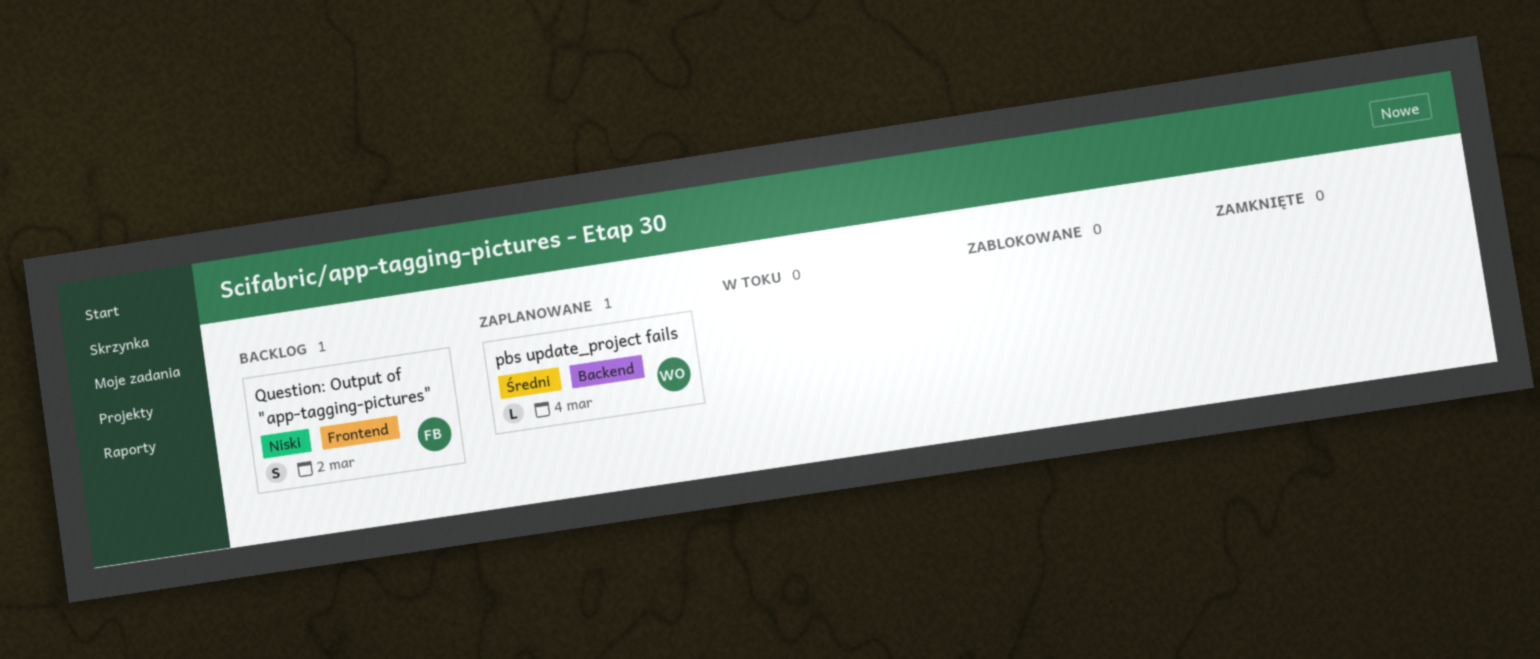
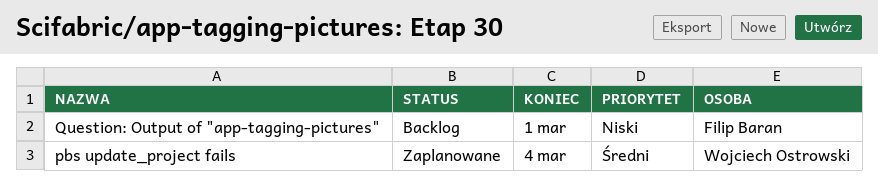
Question: Output of "app-tagging-pictures", due: Mar 2 -> Mar 1

